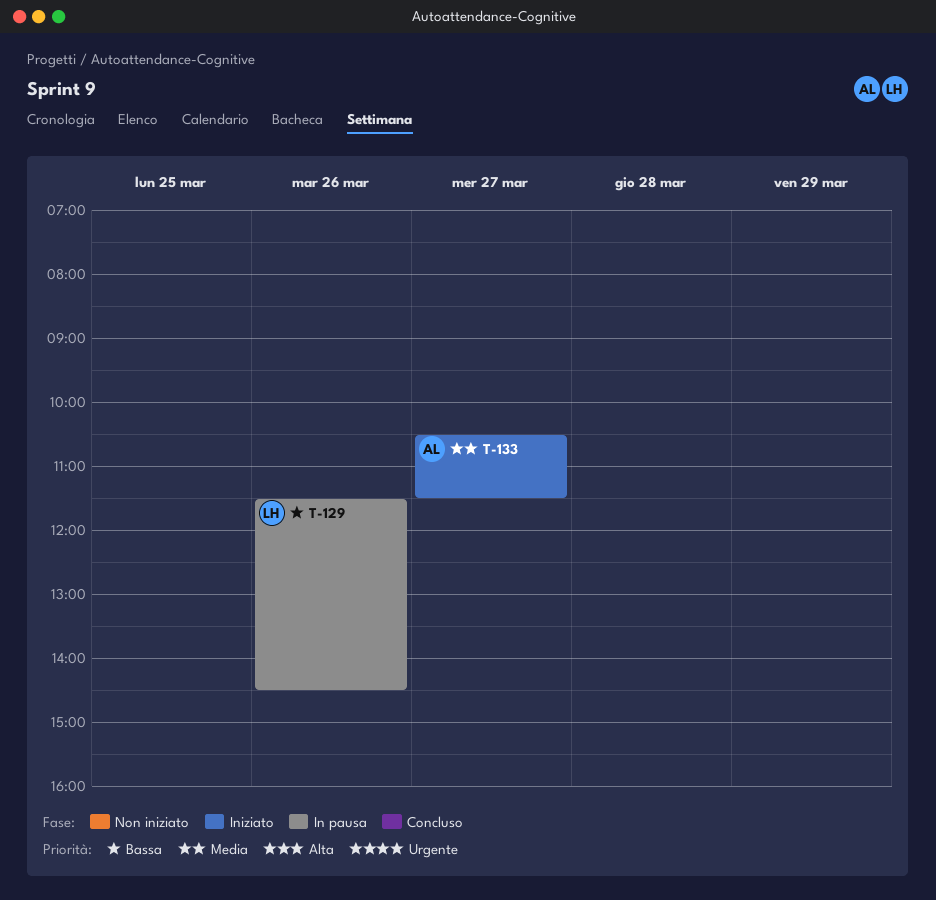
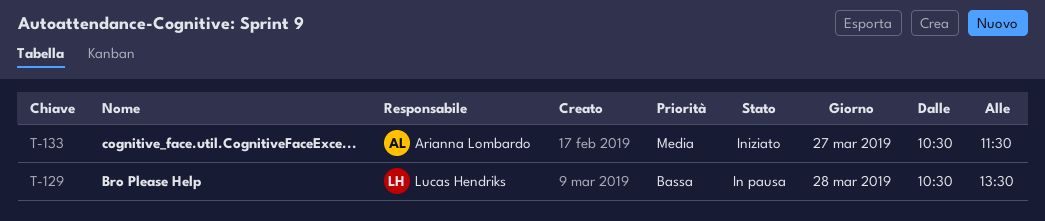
T-129, day: Mar 26 -> Mar 28
T-129, begins: 11:30 -> 10:30
T-129, ends: 14:30 -> 13:30

